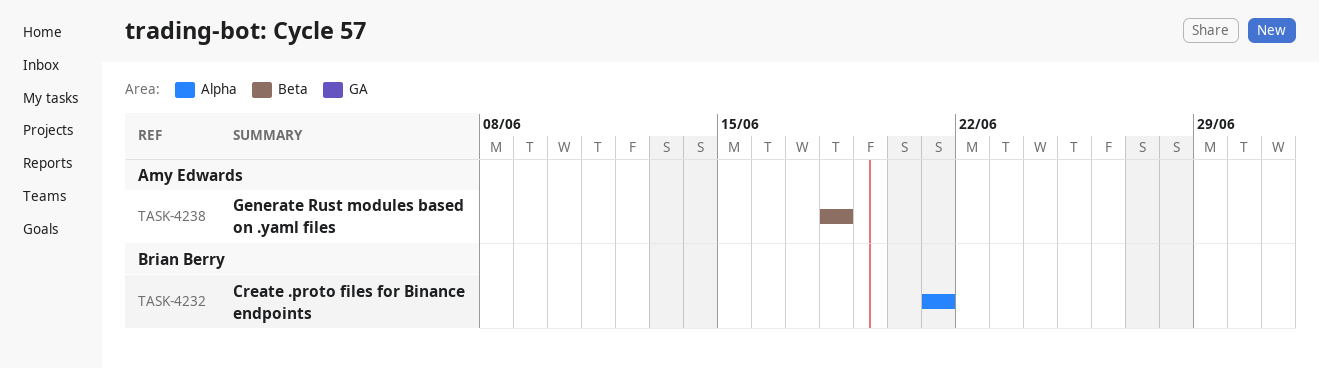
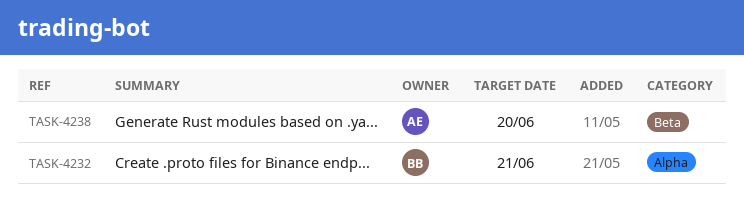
TASK-4238, due: Jun 18 -> Jun 20

